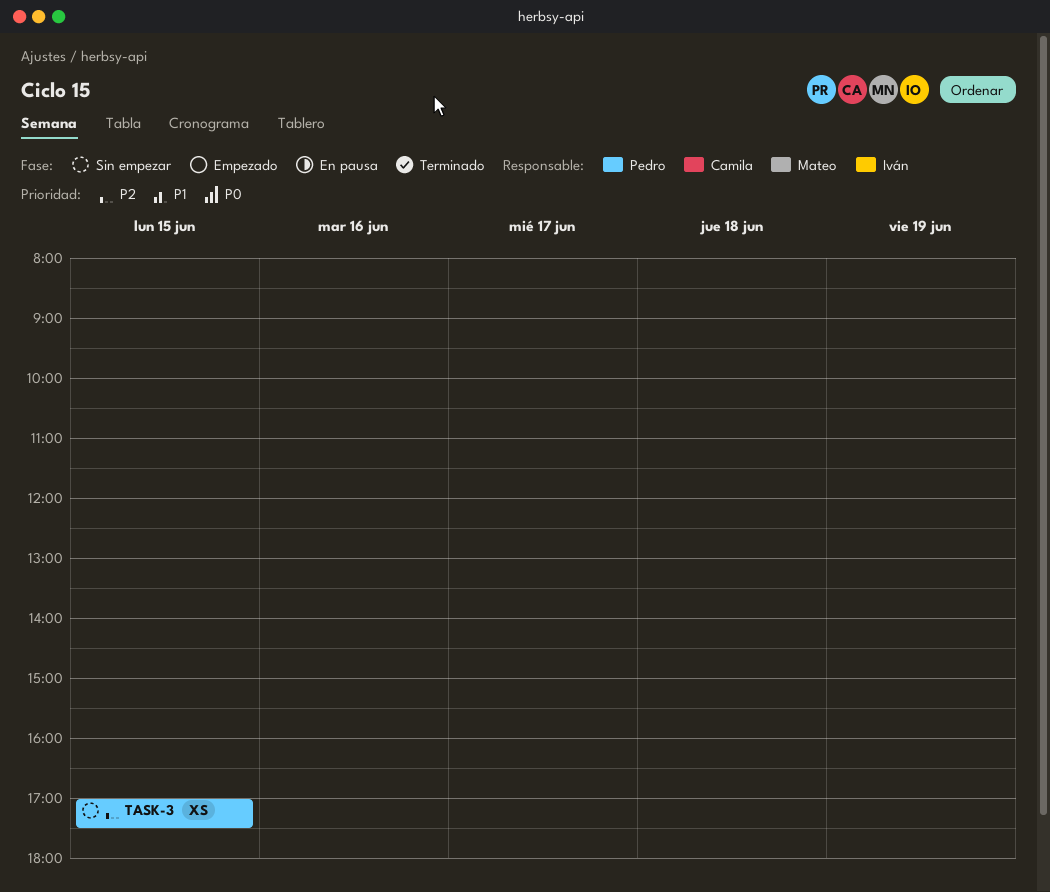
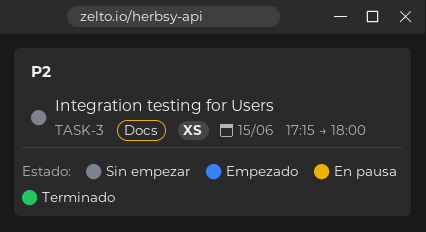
TASK-3, begins: 17:00 -> 17:15
TASK-3, ends: 17:30 -> 18:00

